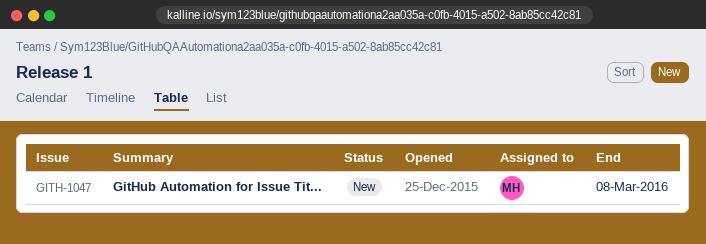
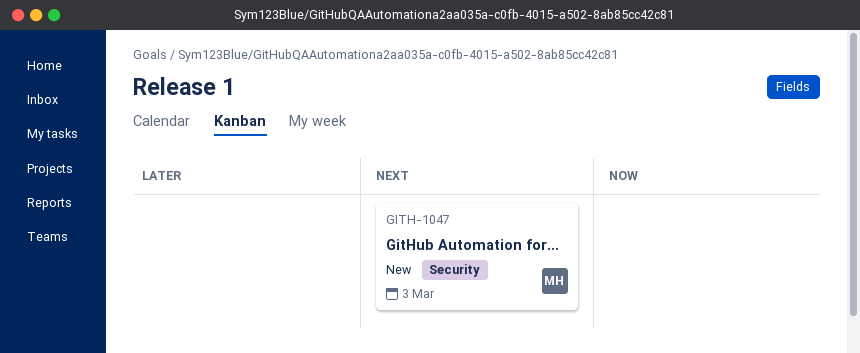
GITH-1047, due: Mar 8 -> Mar 3

